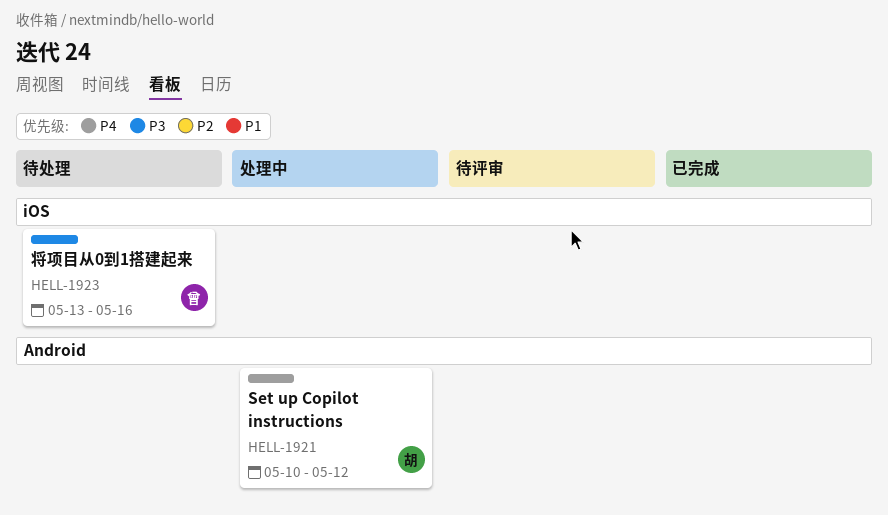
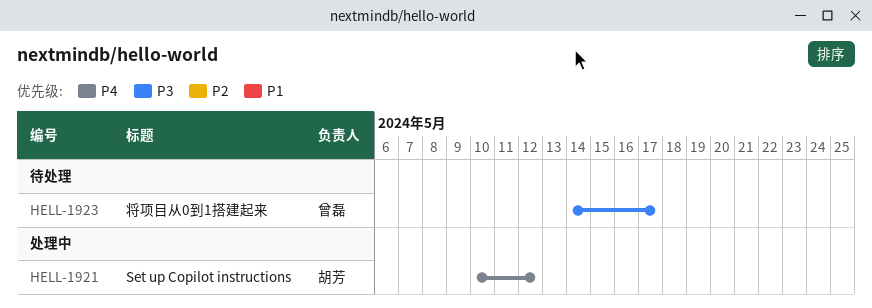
HELL-1923, start: May 13 -> May 14
HELL-1923, due: May 16 -> May 17

